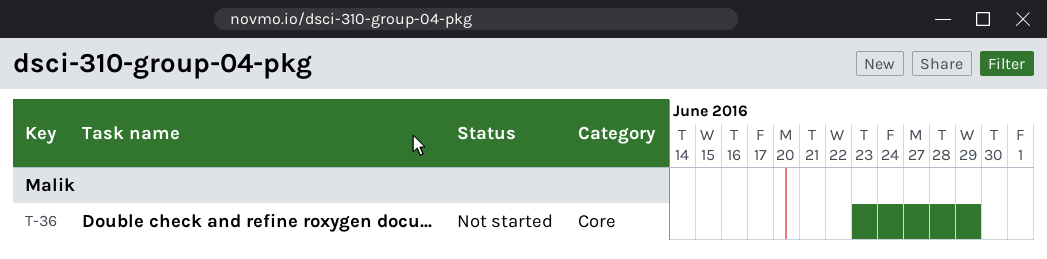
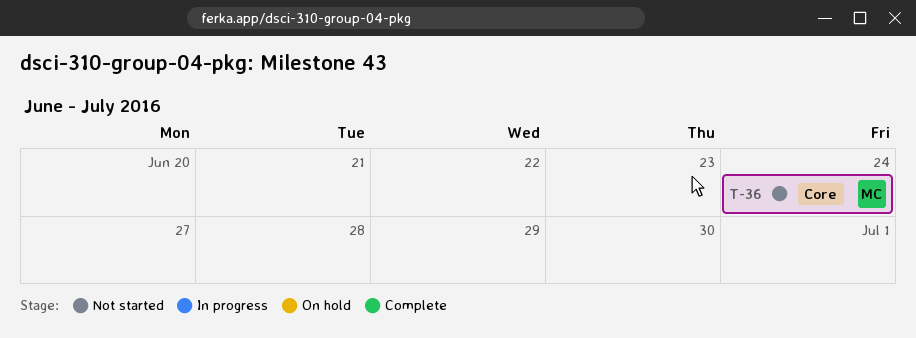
T-36, due: Jun 29 -> Jun 24

